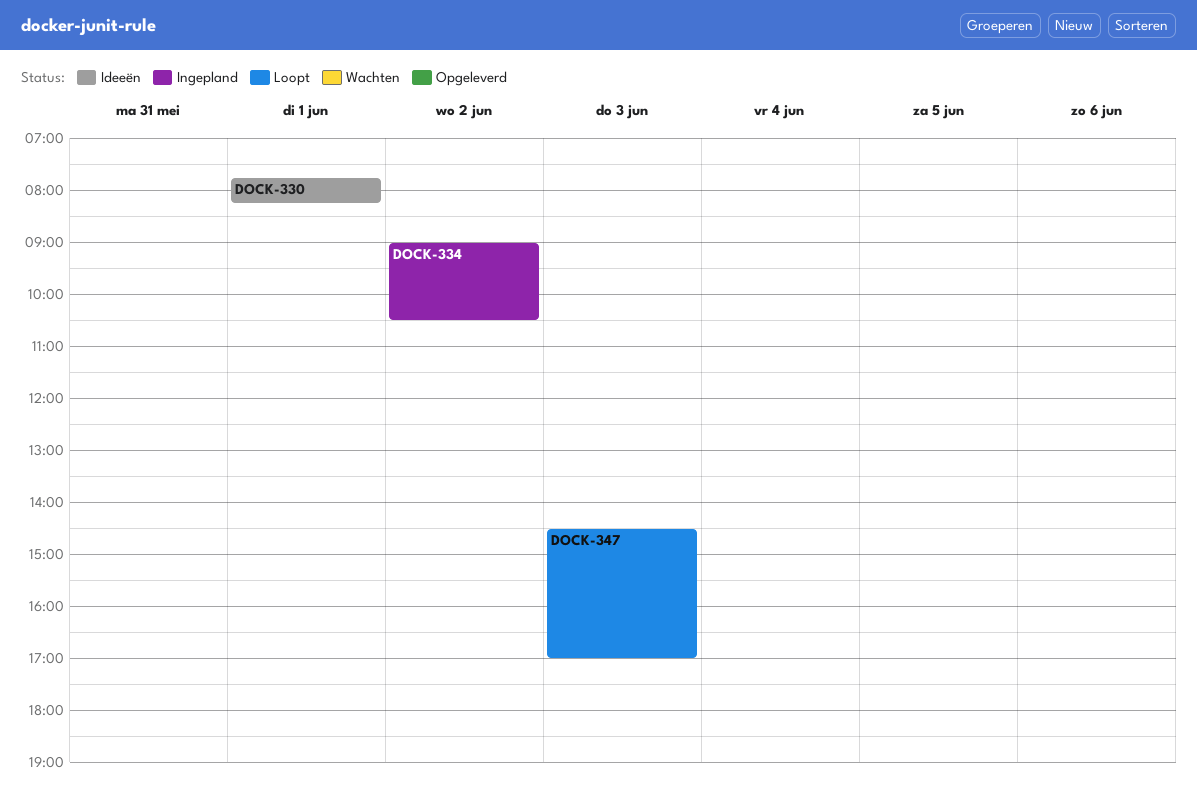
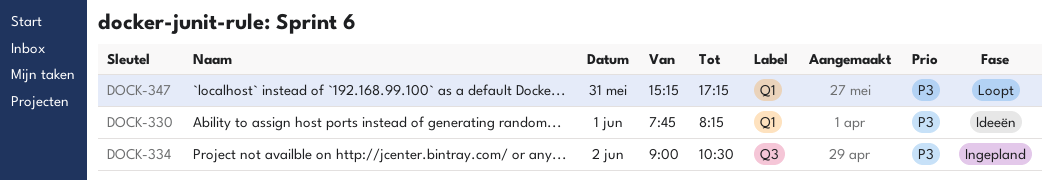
DOCK-347, day: Jun 3 -> May 31
DOCK-347, begins: 14:30 -> 15:15
DOCK-347, ends: 17:00 -> 17:15

